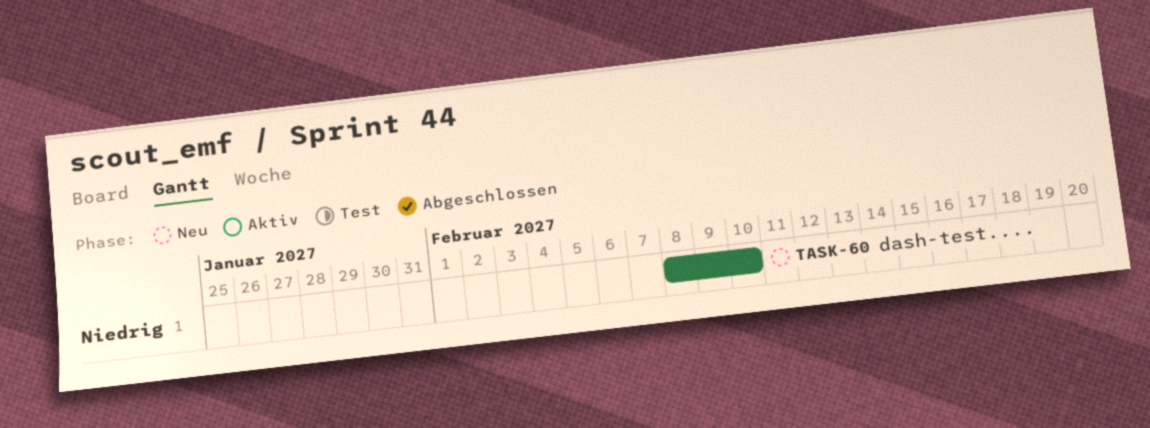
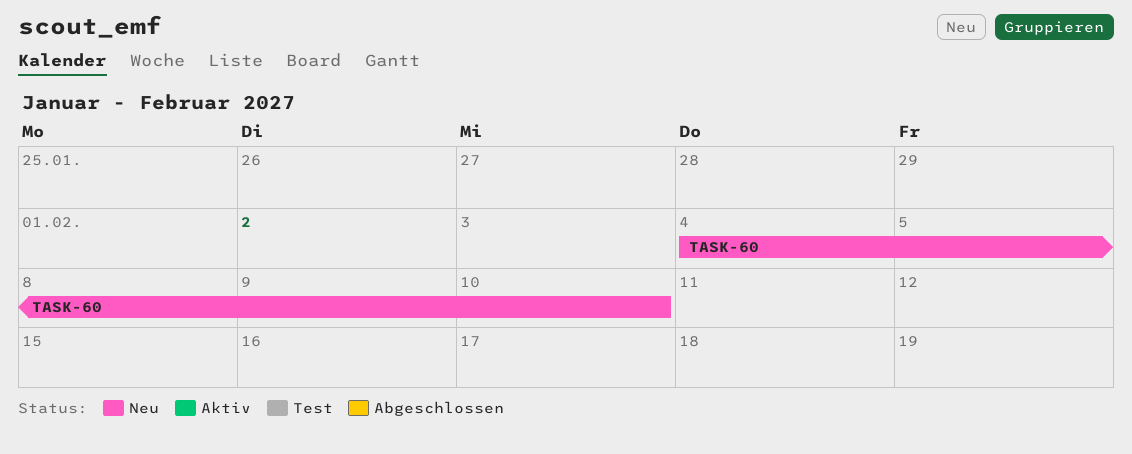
TASK-60, start: Feb 8 -> Feb 4

